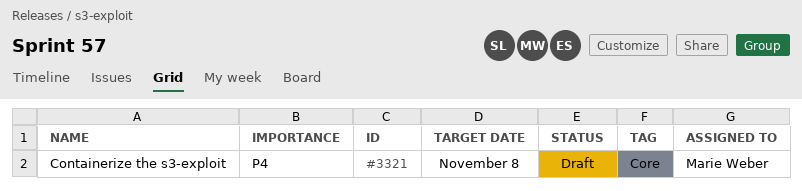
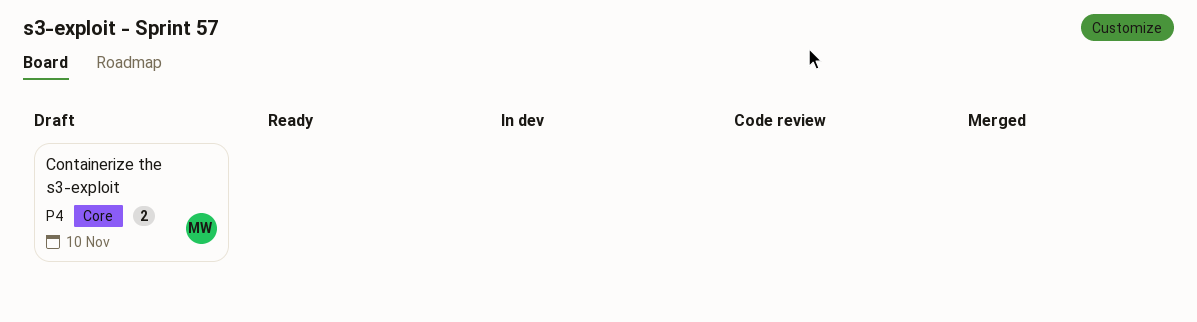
Containerize the s3-exploit, due: Nov 8 -> Nov 10

